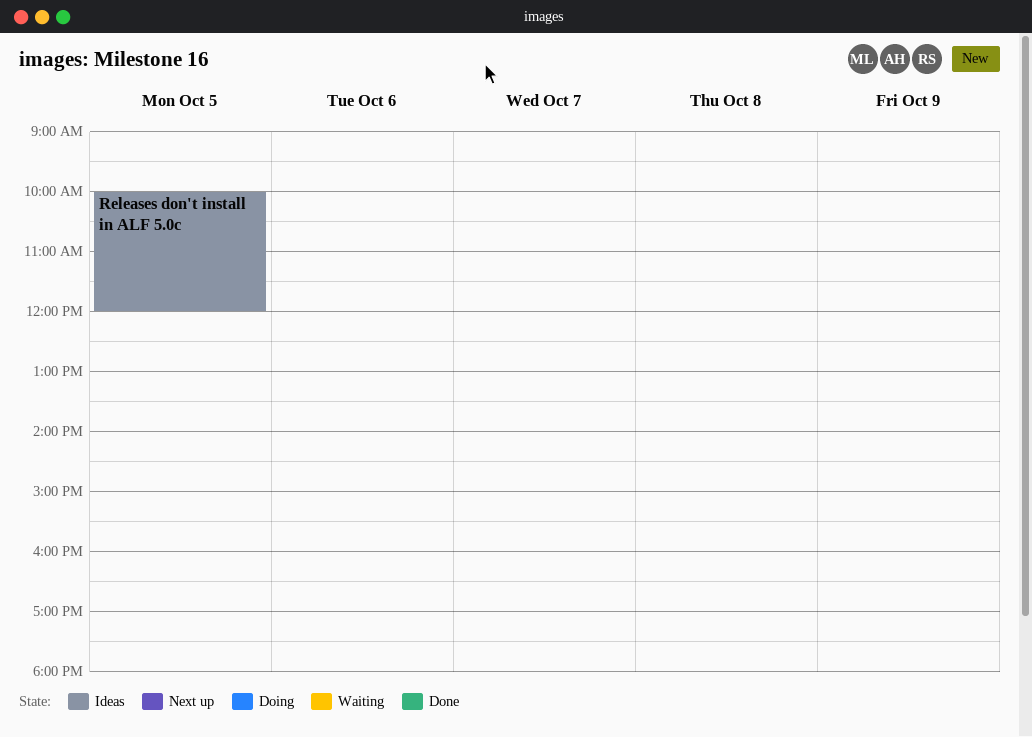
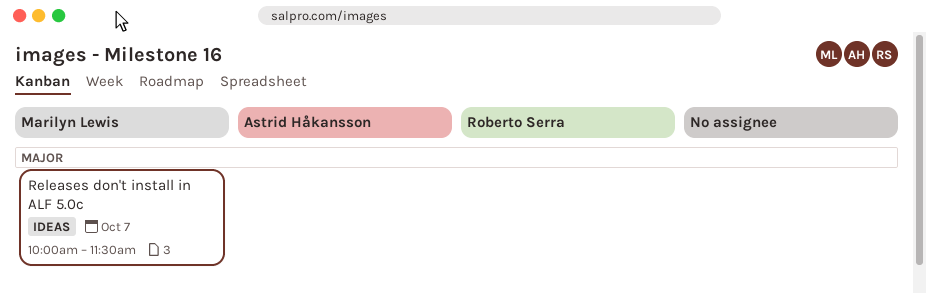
Releases don't install in ALF 5.0c, day: Oct 5 -> Oct 7
Releases don't install in ALF 5.0c, ends: 12:00 -> 11:30

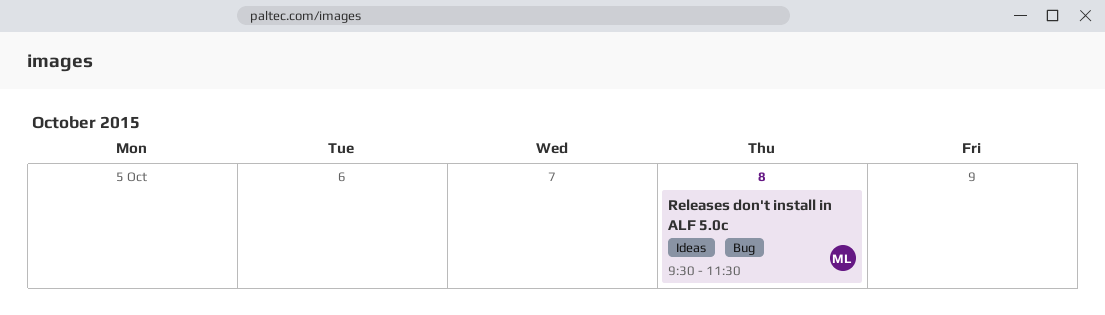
Releases don't install in ALF 5.0c, day: Oct 7 -> Oct 8
Releases don't install in ALF 5.0c, begins: 10:00 -> 09:30

